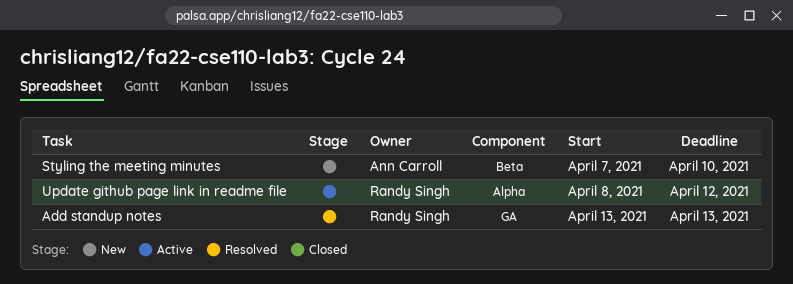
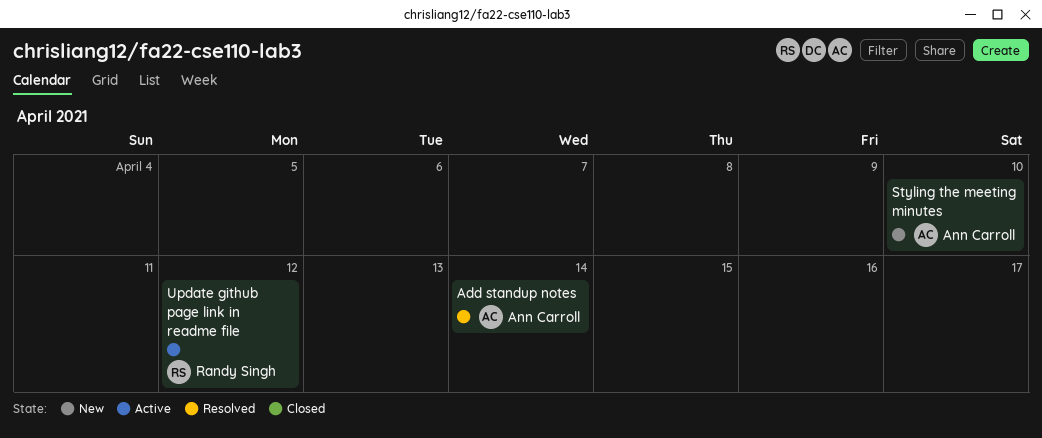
Add standup notes, owner: Randy Singh -> Ann Carroll
Add standup notes, due: Apr 13 -> Apr 14

